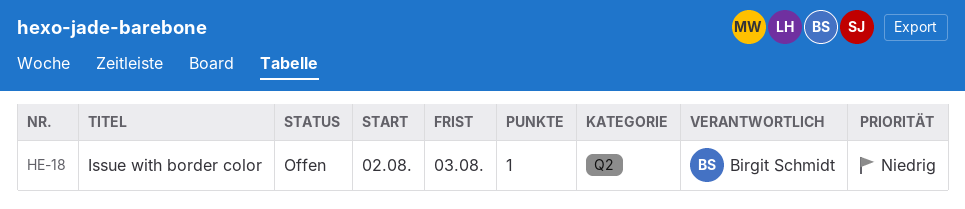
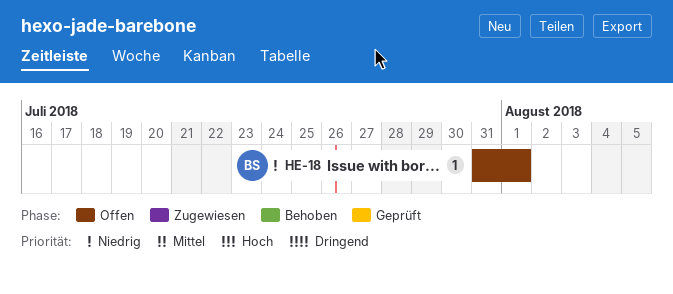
HE-18, start: Aug 2 -> Jul 31
HE-18, due: Aug 3 -> Aug 1

